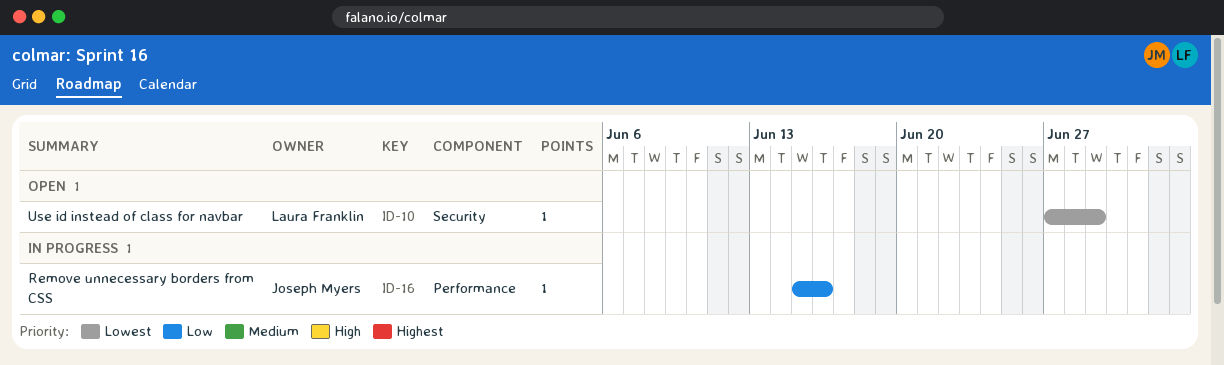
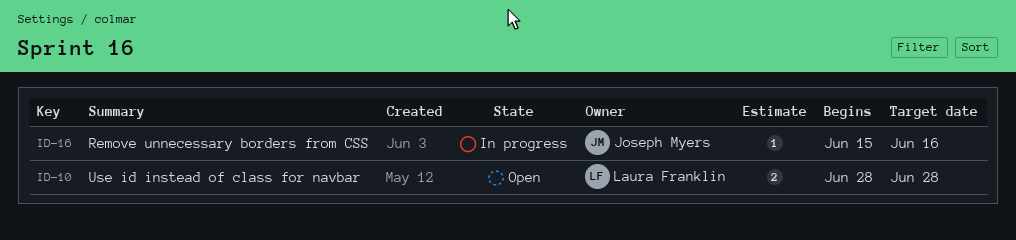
ID-10, estimate: 1 -> 2
ID-10, start: Jun 27 -> Jun 28
ID-10, due: Jun 29 -> Jun 28

